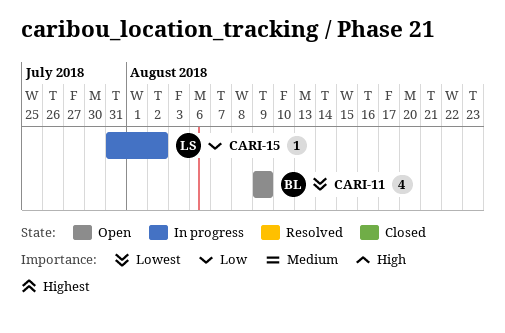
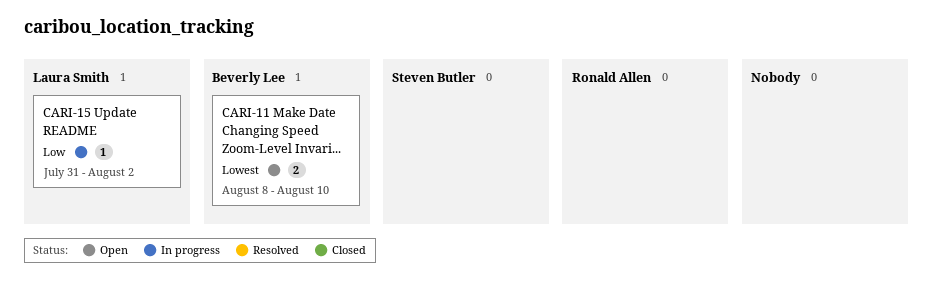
CARI-11, estimate: 4 -> 2
CARI-11, start: Aug 9 -> Aug 8
CARI-11, due: Aug 9 -> Aug 10

